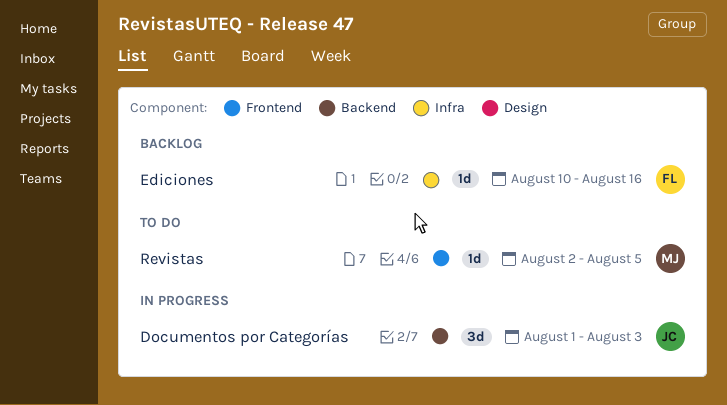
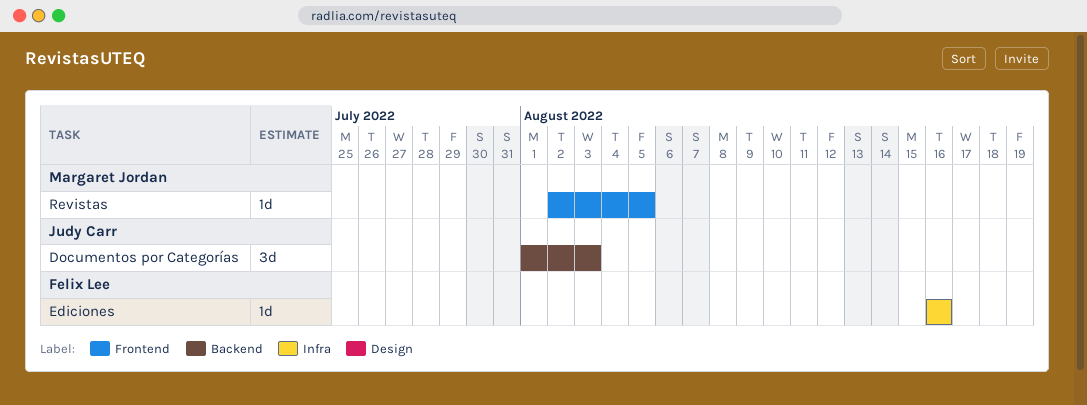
Ediciones, start: Aug 10 -> Aug 16

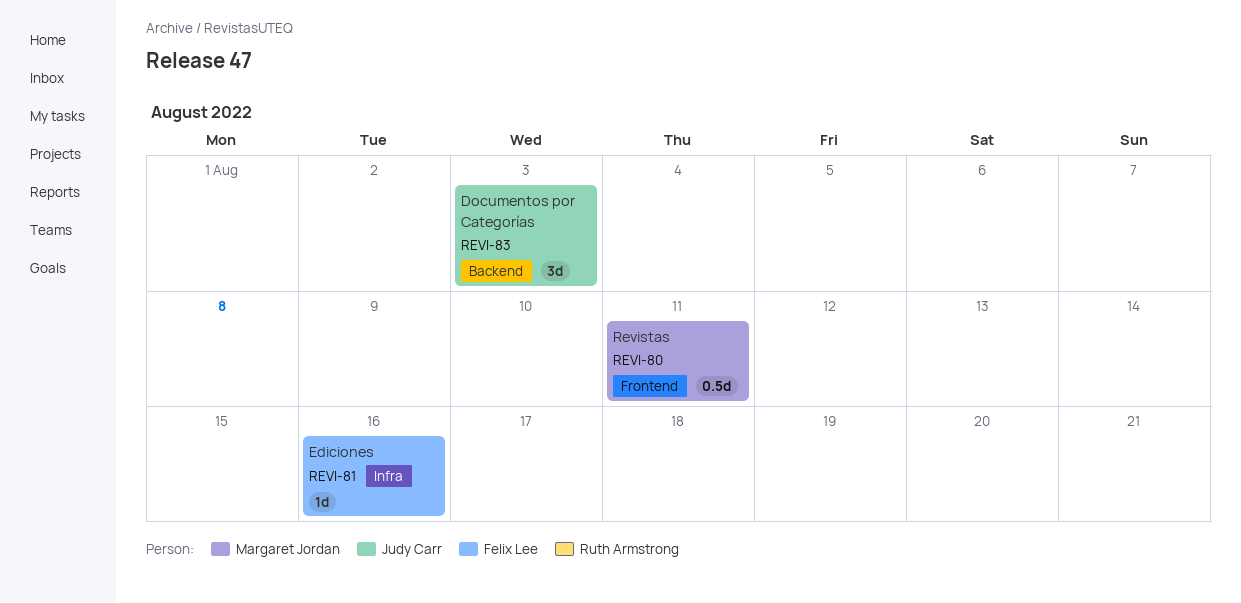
Revistas, estimate: 1d -> 0.5d
Revistas, due: Aug 5 -> Aug 11

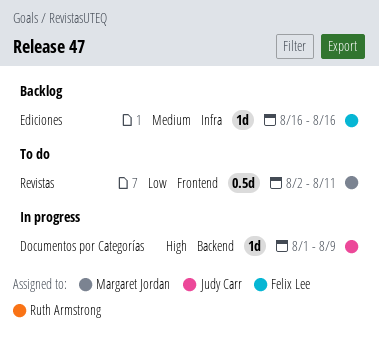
Documentos por Categorías, estimate: 3d -> 1d
Documentos por Categorías, due: Aug 3 -> Aug 9

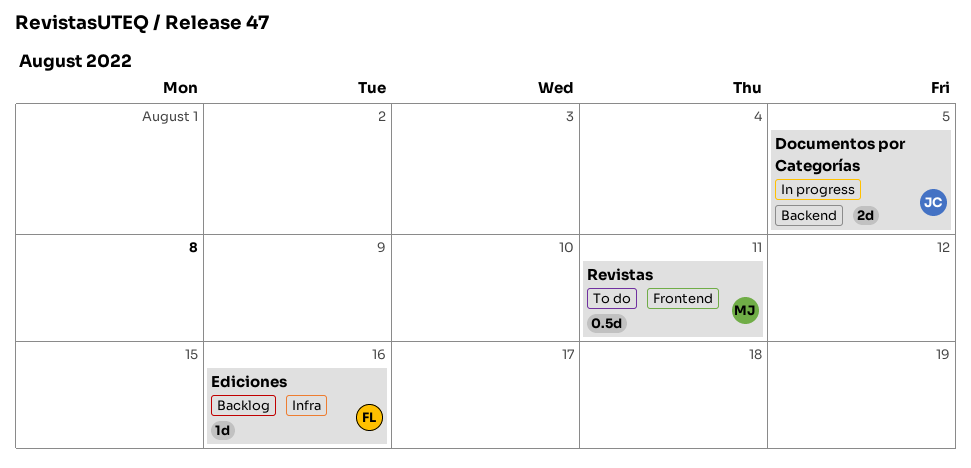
Documentos por Categorías, estimate: 1d -> 2d
Documentos por Categorías, due: Aug 9 -> Aug 5

